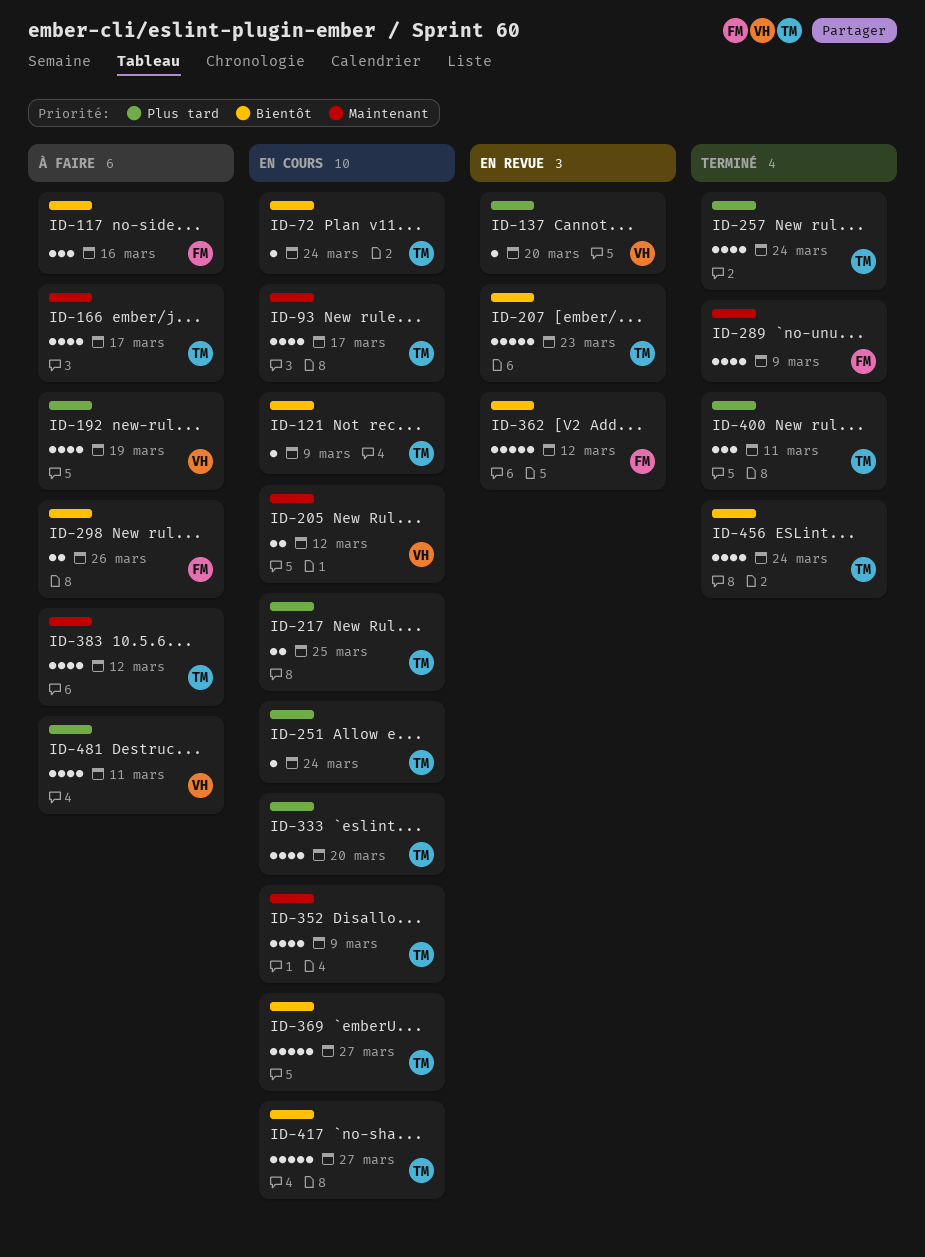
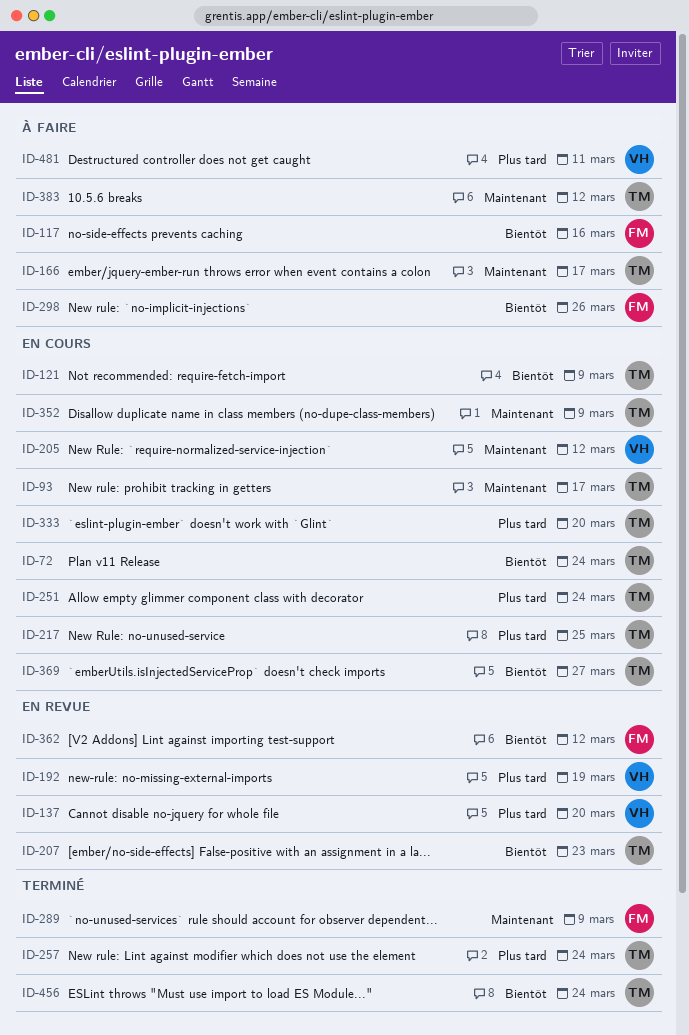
ID-192, status: À faire -> En revue
ID-400: present -> none
ID-417: present -> none

